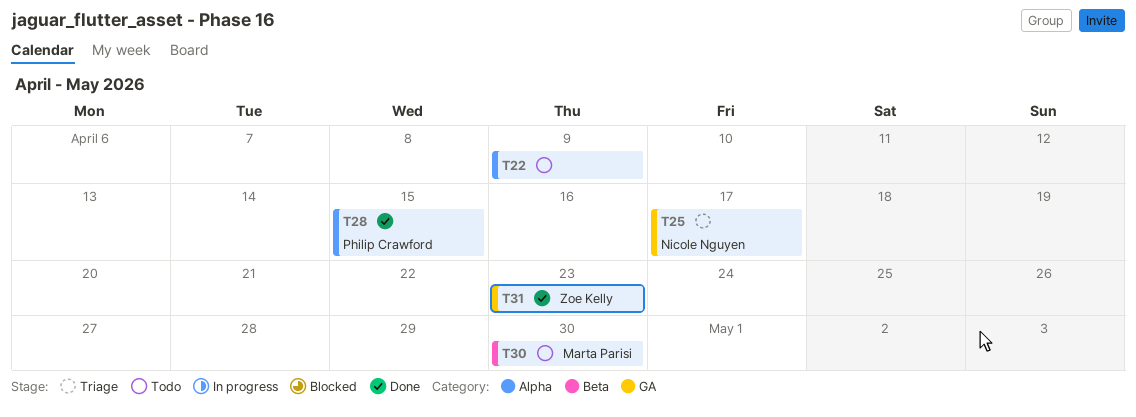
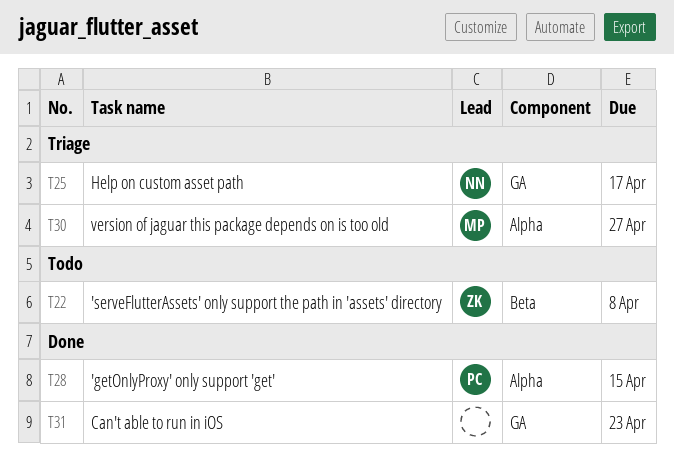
T22, owner: none -> Zoe Kelly
T22, label: Alpha -> Beta
T22, due: Apr 9 -> Apr 8
T30, status: Todo -> Triage
T30, label: Beta -> Alpha
T30, due: Apr 30 -> Apr 27
T31, owner: Zoe Kelly -> none

